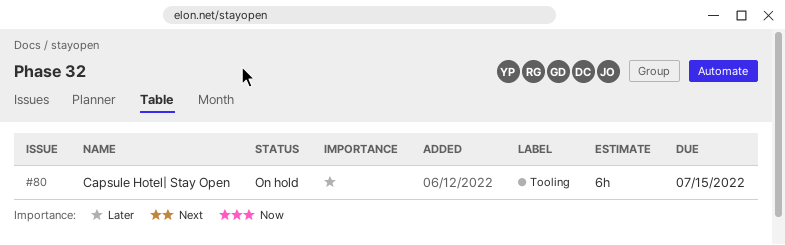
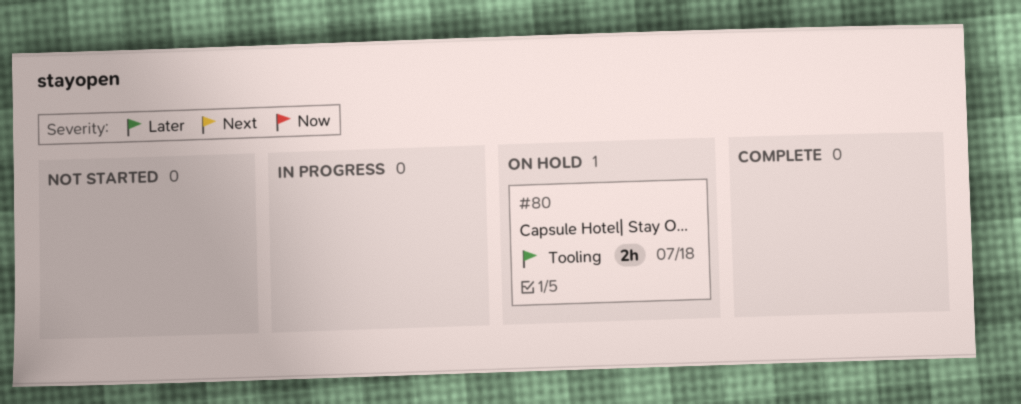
#80, estimate: 6h -> 2h
#80, due: Jul 15 -> Jul 18

